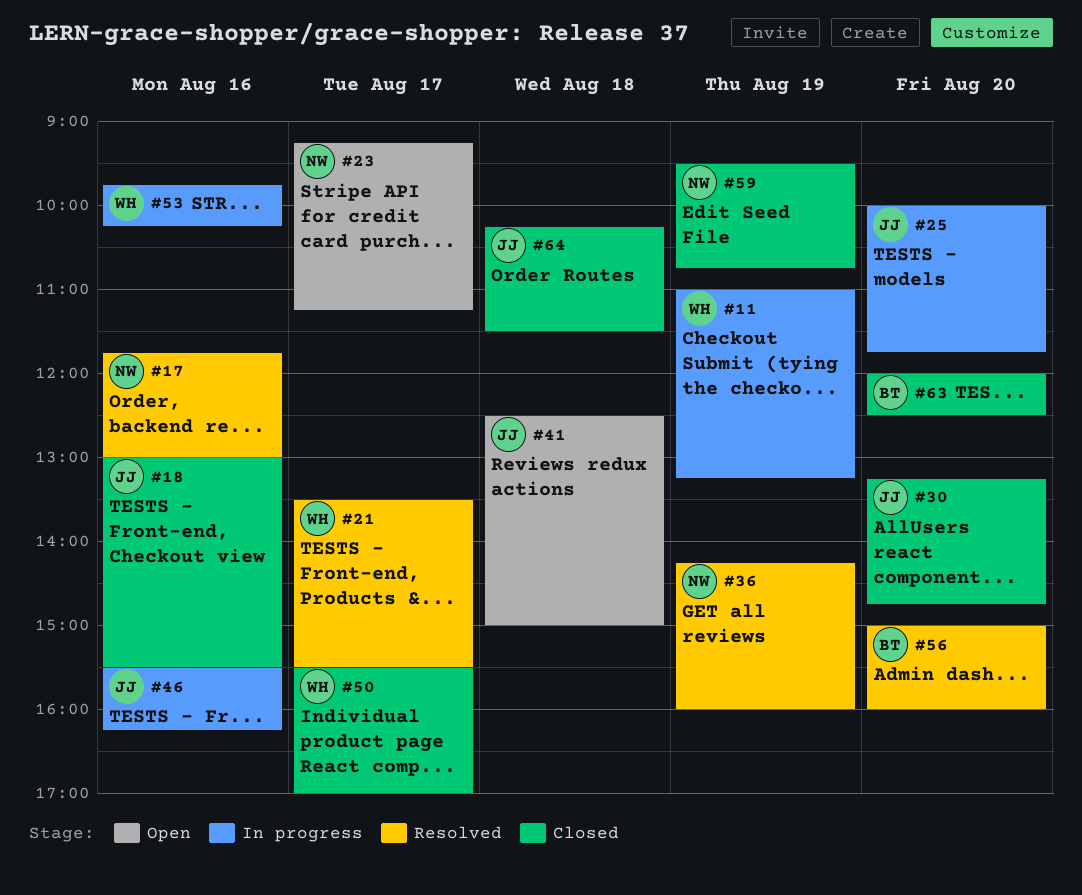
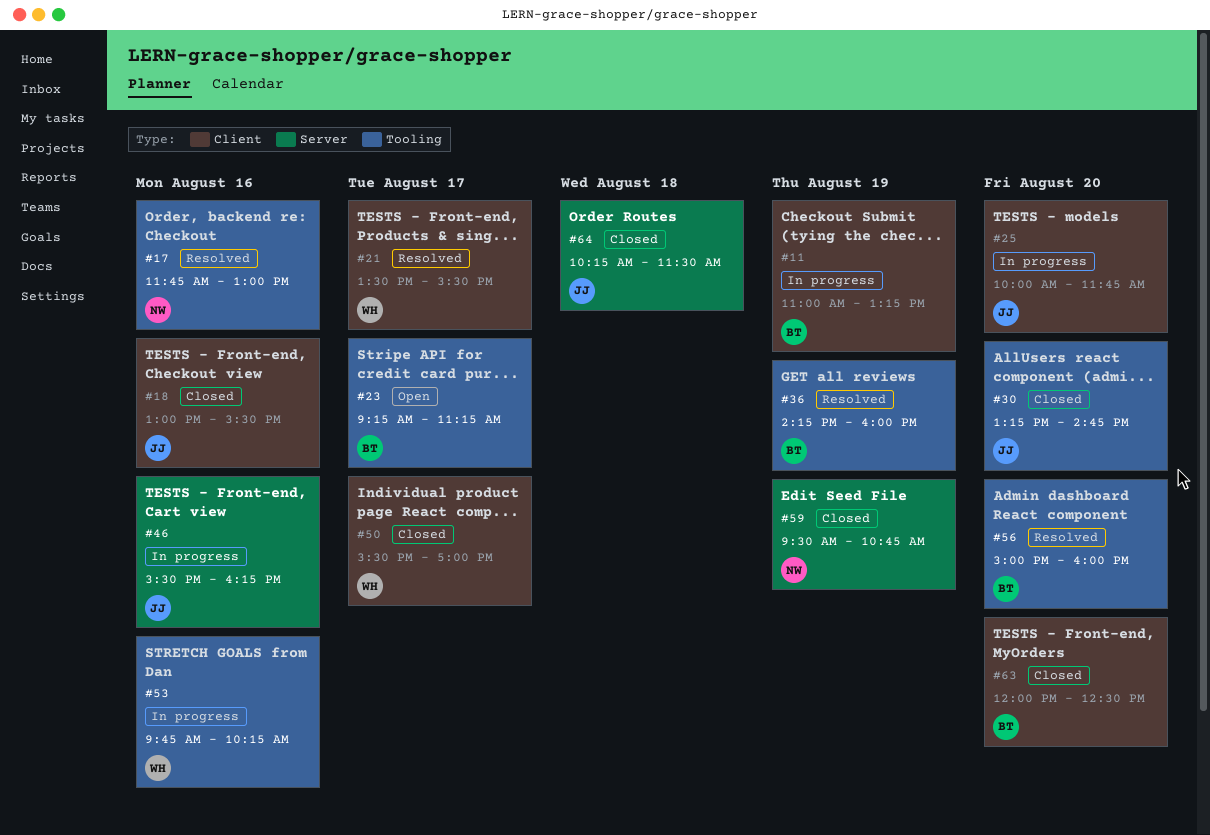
#11, owner: WH -> BT
#23, owner: NW -> BT
#36, owner: NW -> BT
#41: present -> none

